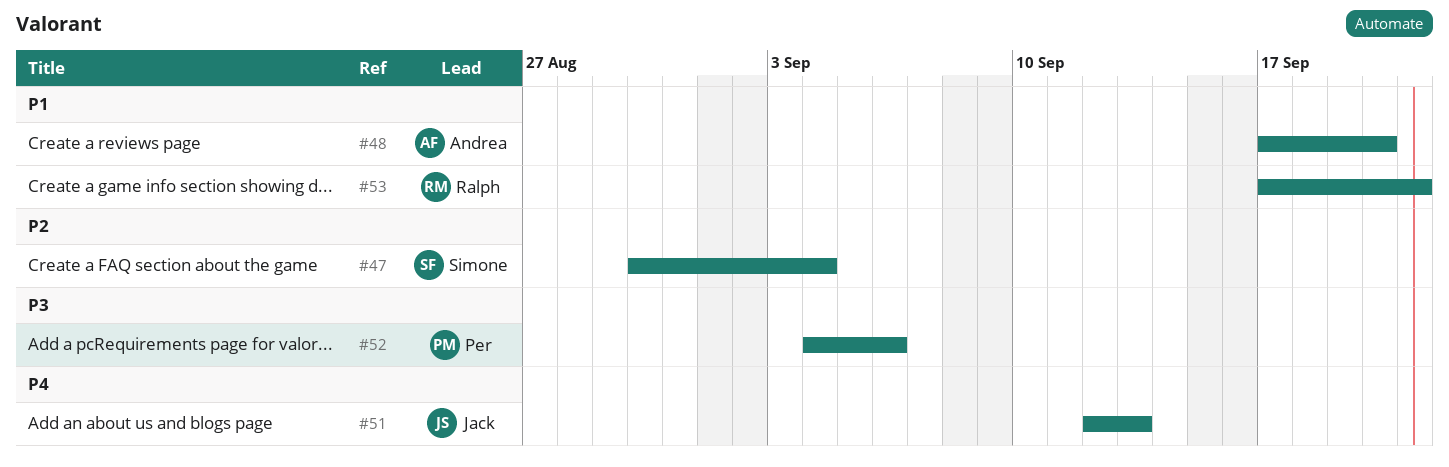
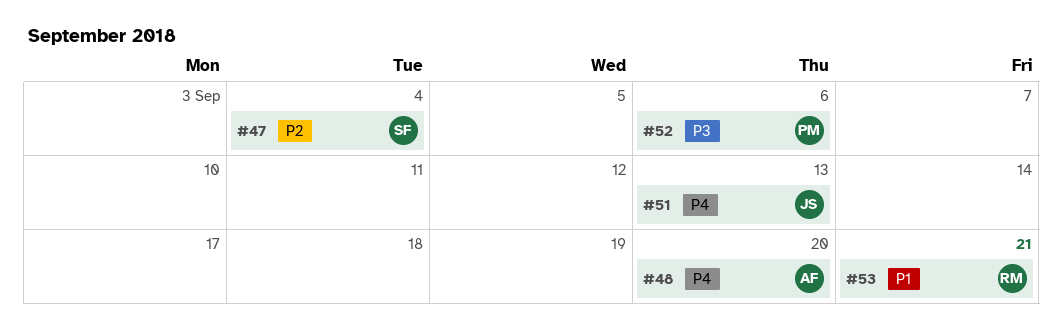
#48, priority: P1 -> P4

